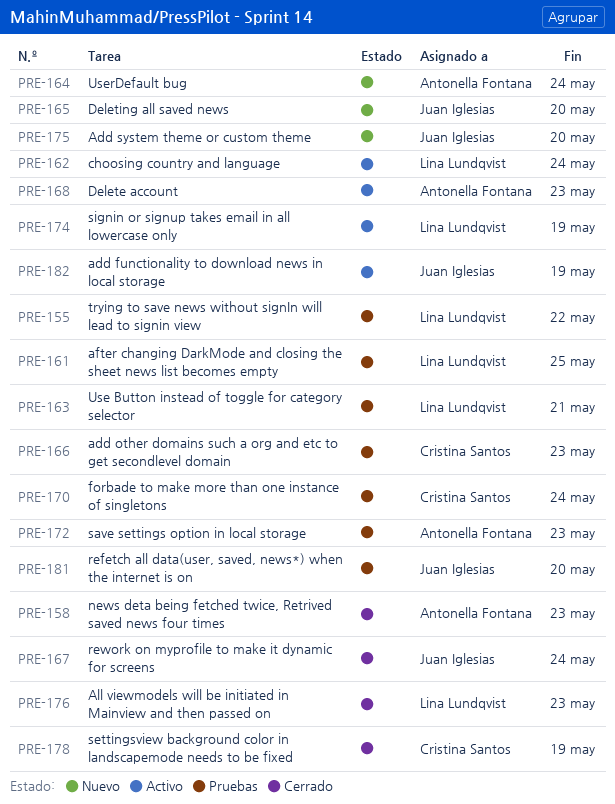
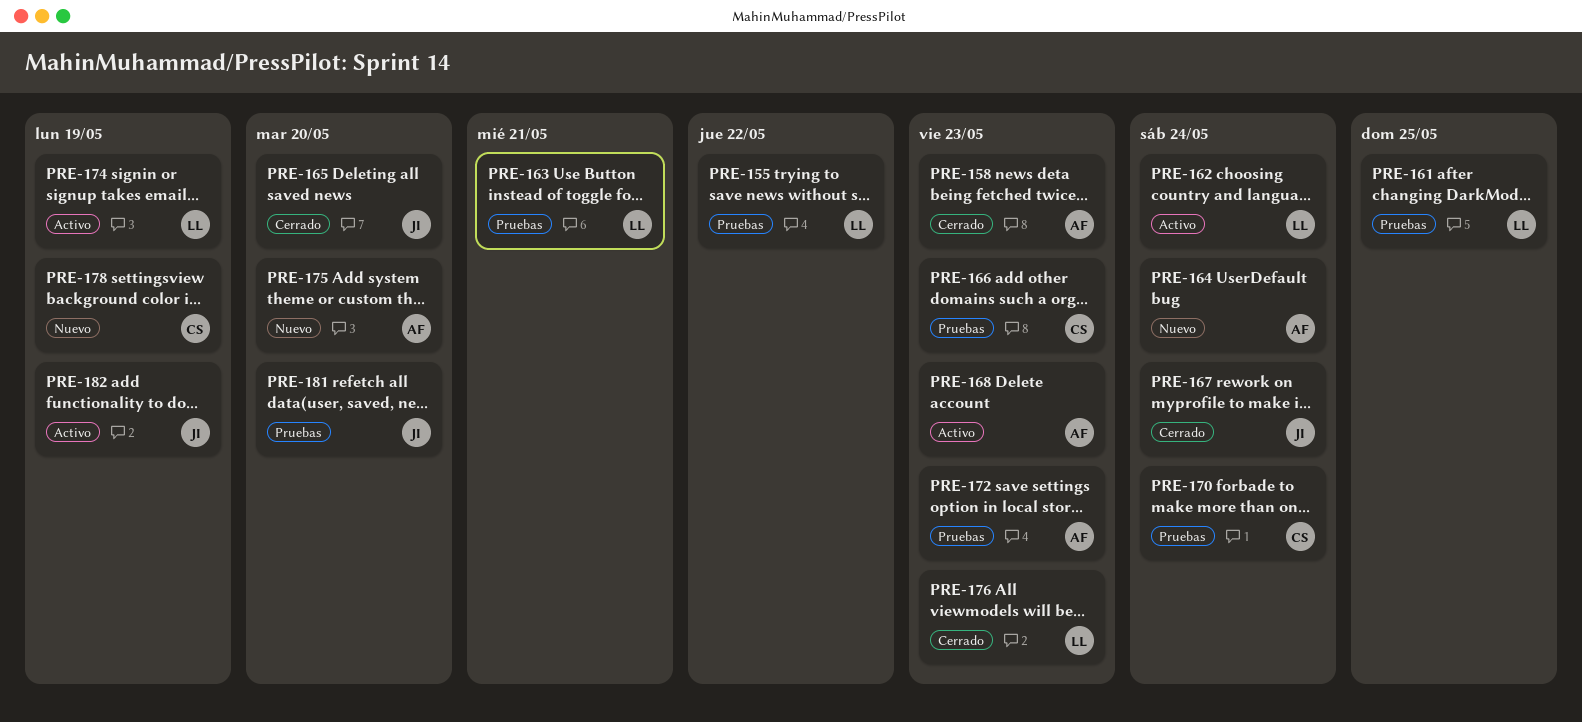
PRE-165, status: Nuevo -> Cerrado
PRE-175, owner: Juan Iglesias -> Antonella Fontana
PRE-178, status: Cerrado -> Nuevo

